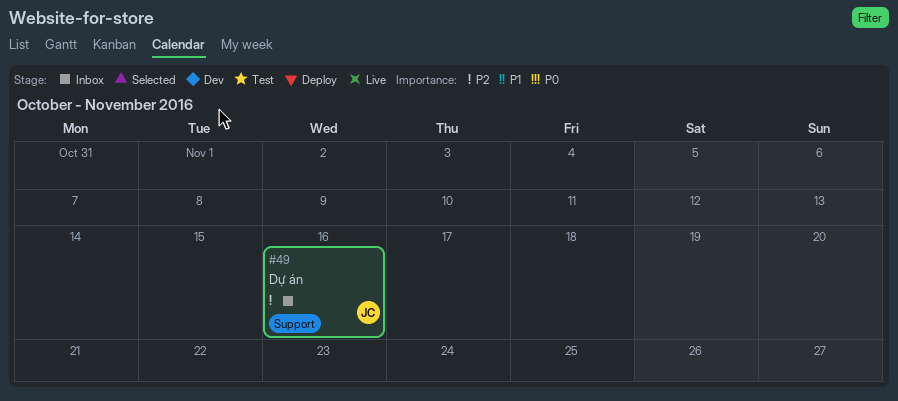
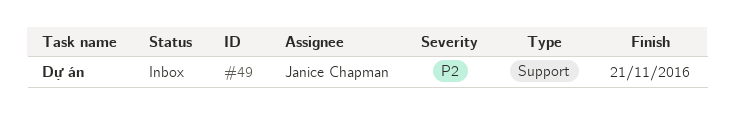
#49, due: Nov 16 -> Nov 21

